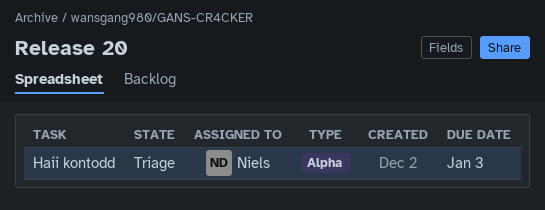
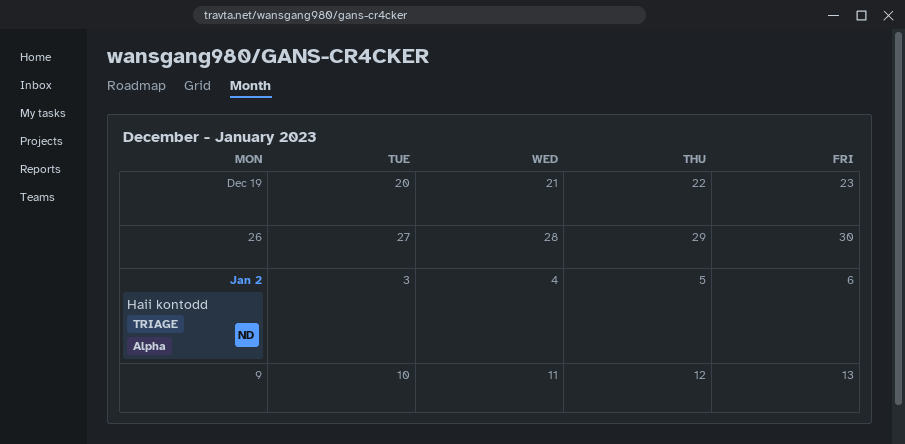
Haii kontodd, due: Jan 3 -> Jan 2

